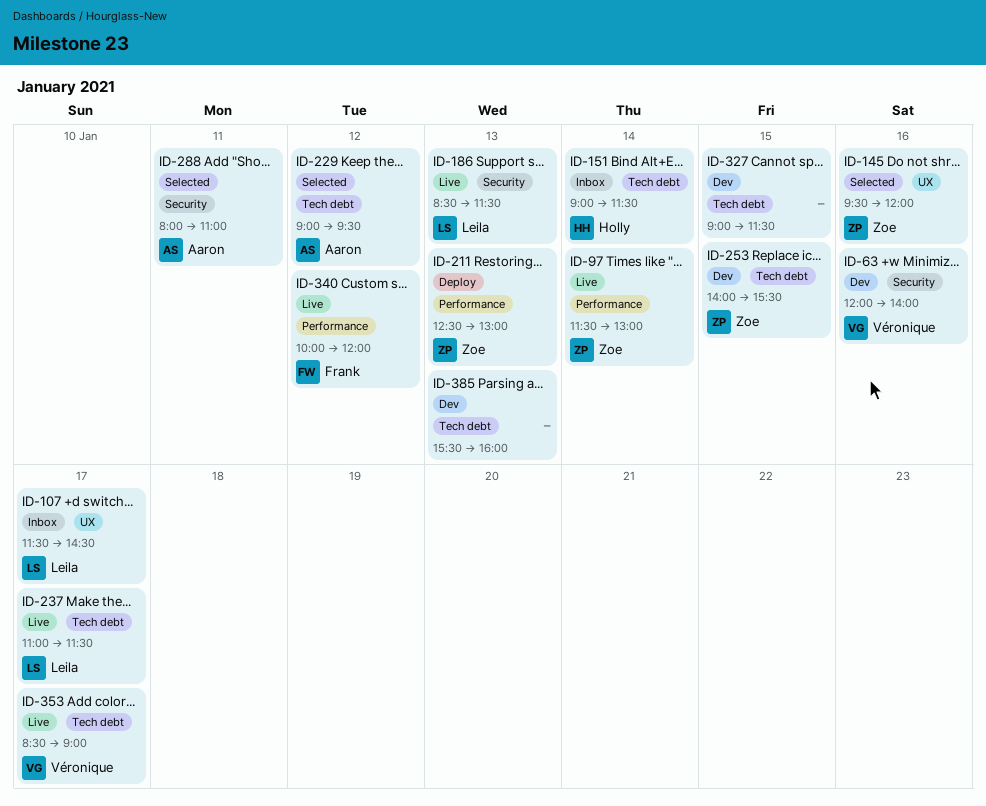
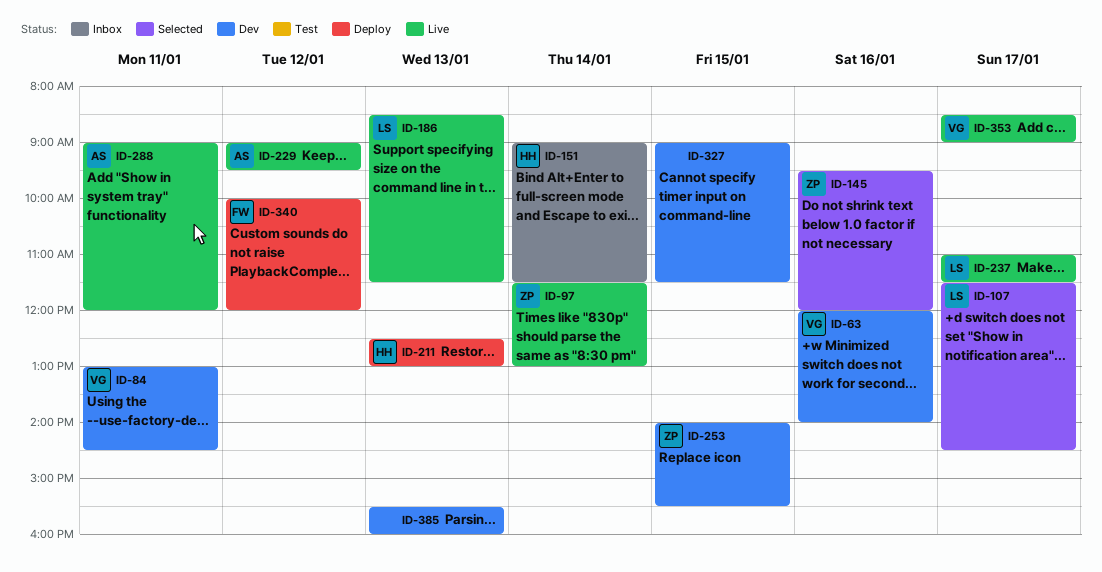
ID-84: none -> present
ID-107, status: Inbox -> Selected
ID-211, owner: Zoe -> Holly
ID-229, status: Selected -> Live
ID-288, status: Selected -> Live
ID-288, begins: 08:00 -> 09:00
ID-288, ends: 11:00 -> 12:00
ID-340, status: Live -> Deploy

